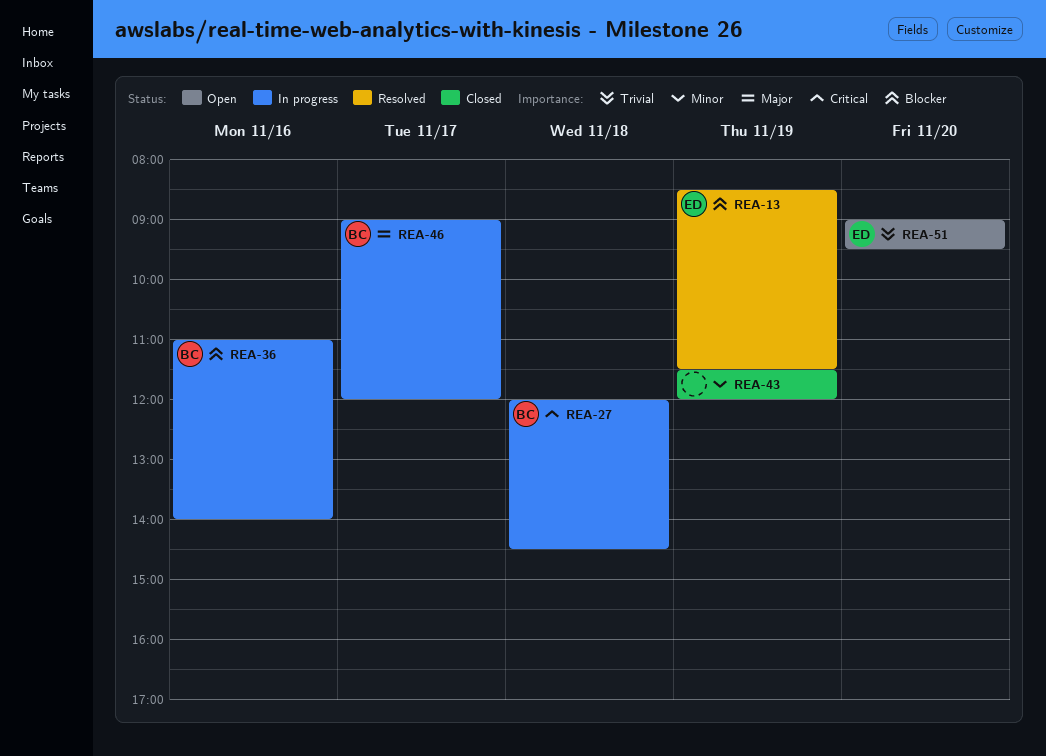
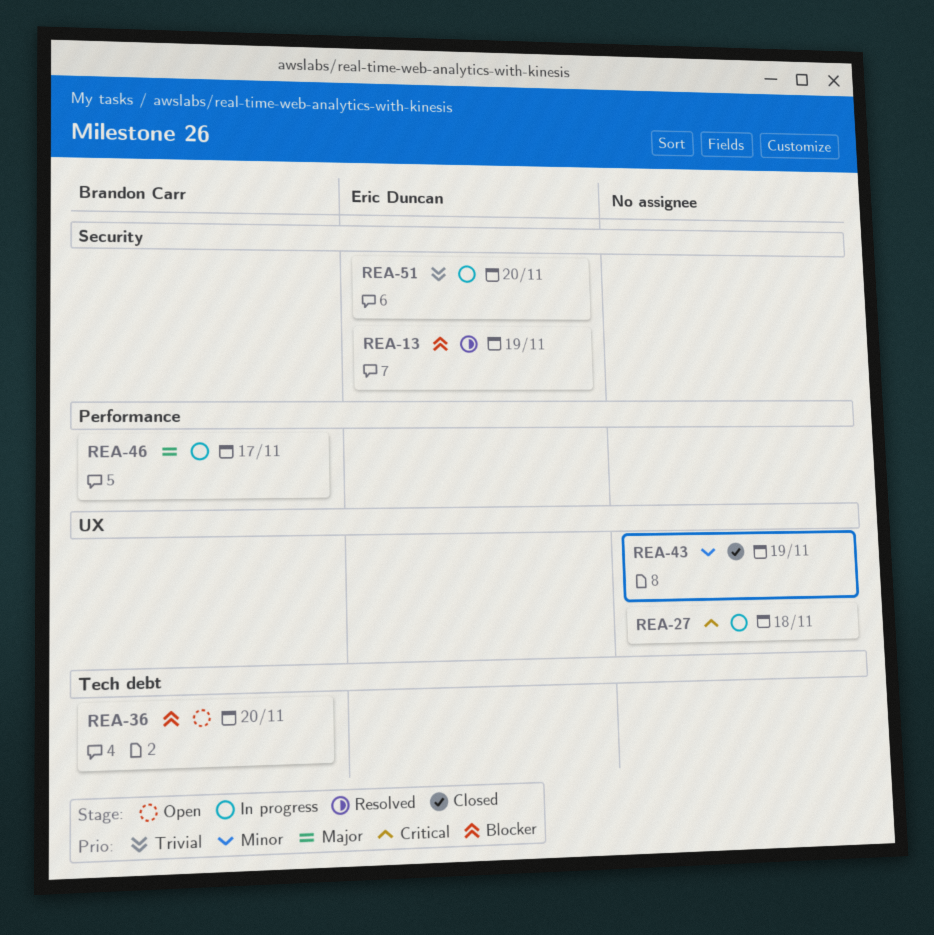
REA-27, owner: Brandon Carr -> none
REA-36, status: In progress -> Open
REA-36, day: Nov 16 -> Nov 20
REA-51, status: Open -> In progress

